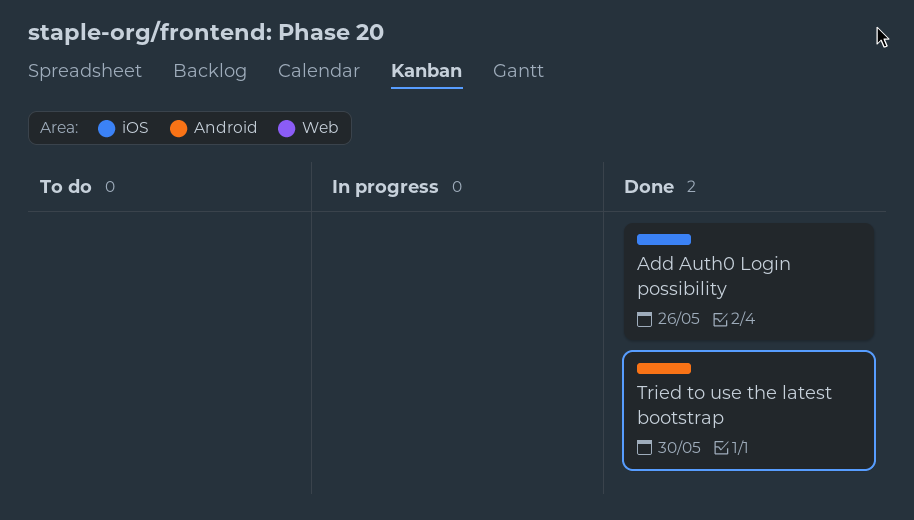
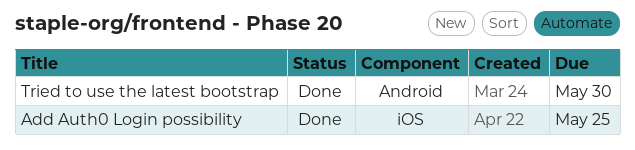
Add Auth0 Login possibility, due: May 26 -> May 25

